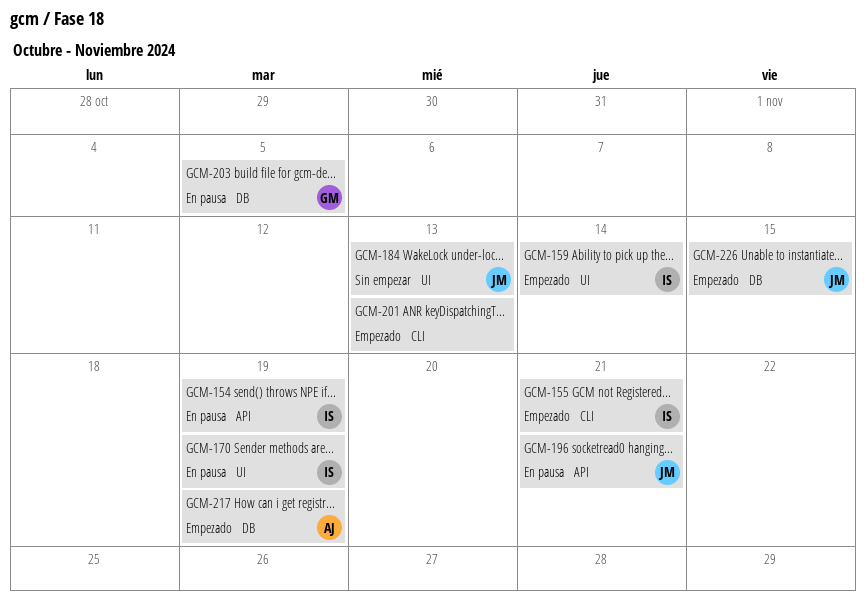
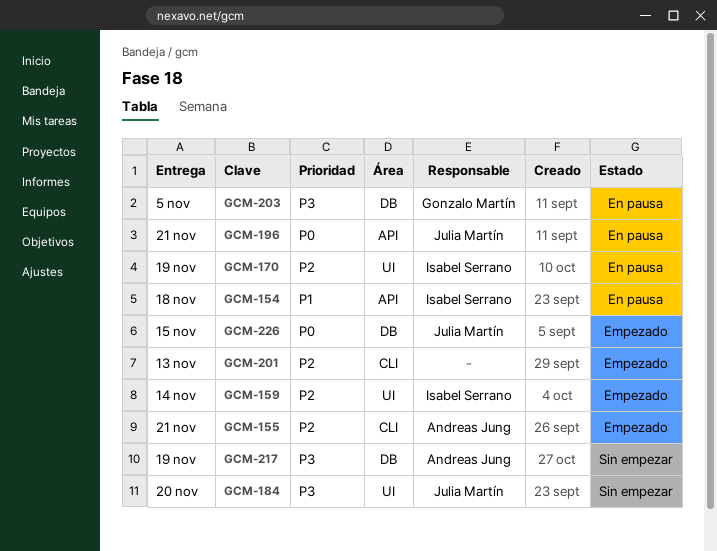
GCM-154, due: Nov 19 -> Nov 18
GCM-155, owner: Isabel Serrano -> Andreas Jung
GCM-184, due: Nov 13 -> Nov 20
GCM-217, status: Empezado -> Sin empezar

